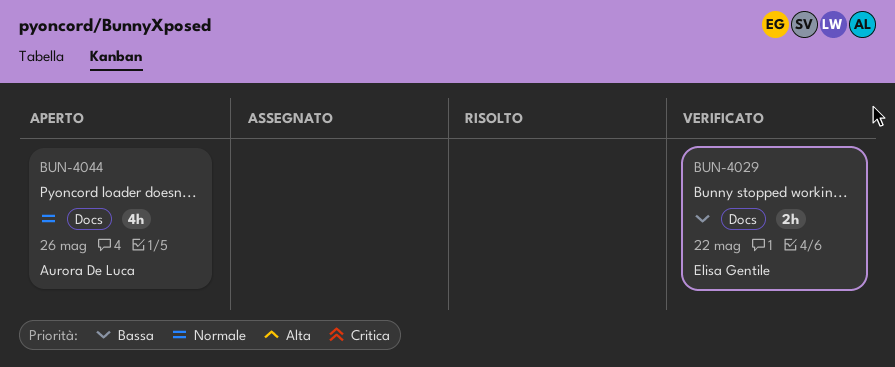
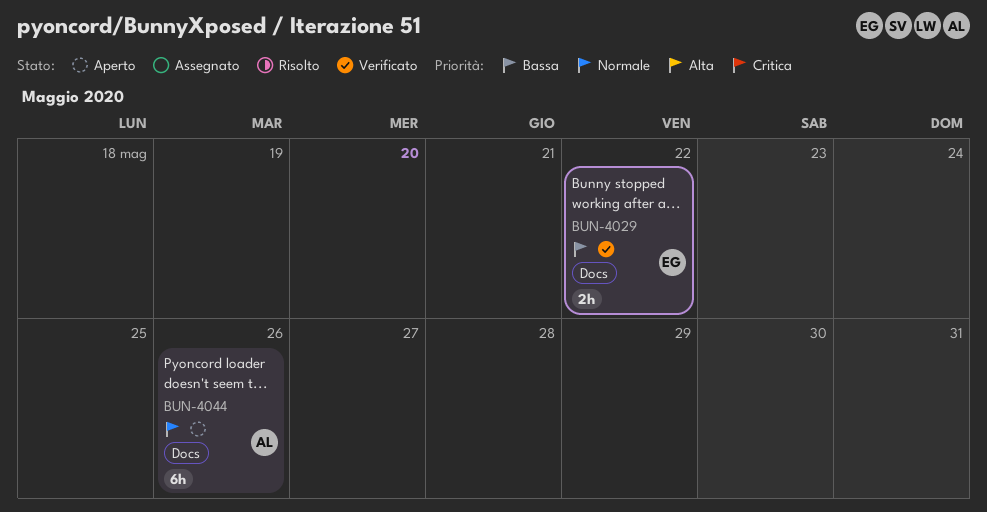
BUN-4044, estimate: 4h -> 6h

